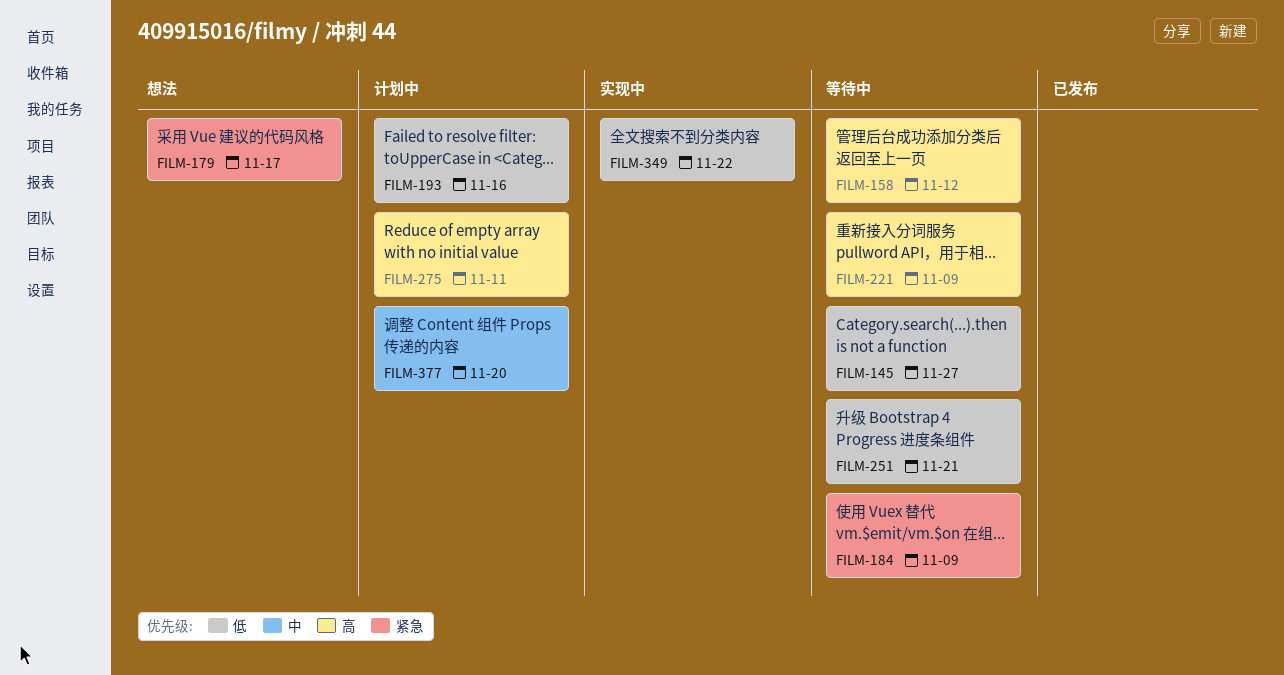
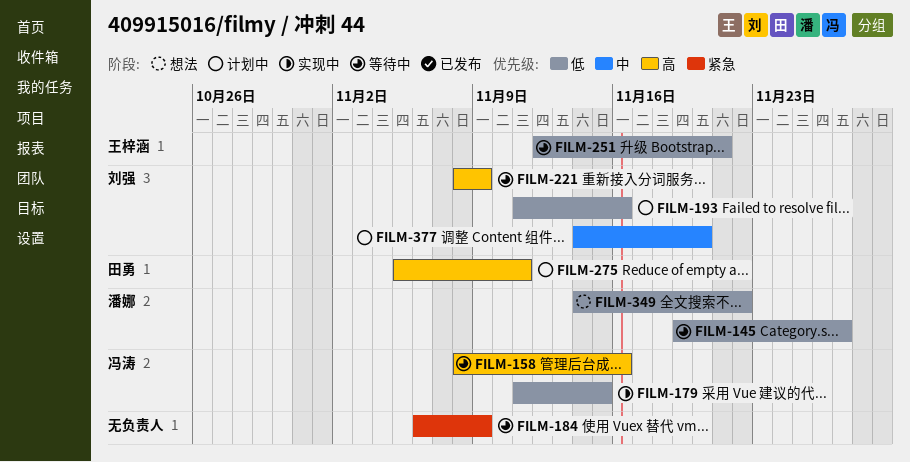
FILM-158, due: Nov 12 -> Nov 16
FILM-179, status: 想法 -> 实现中
FILM-179, priority: 紧急 -> 低
FILM-179, due: Nov 17 -> Nov 15
FILM-349, status: 实现中 -> 想法

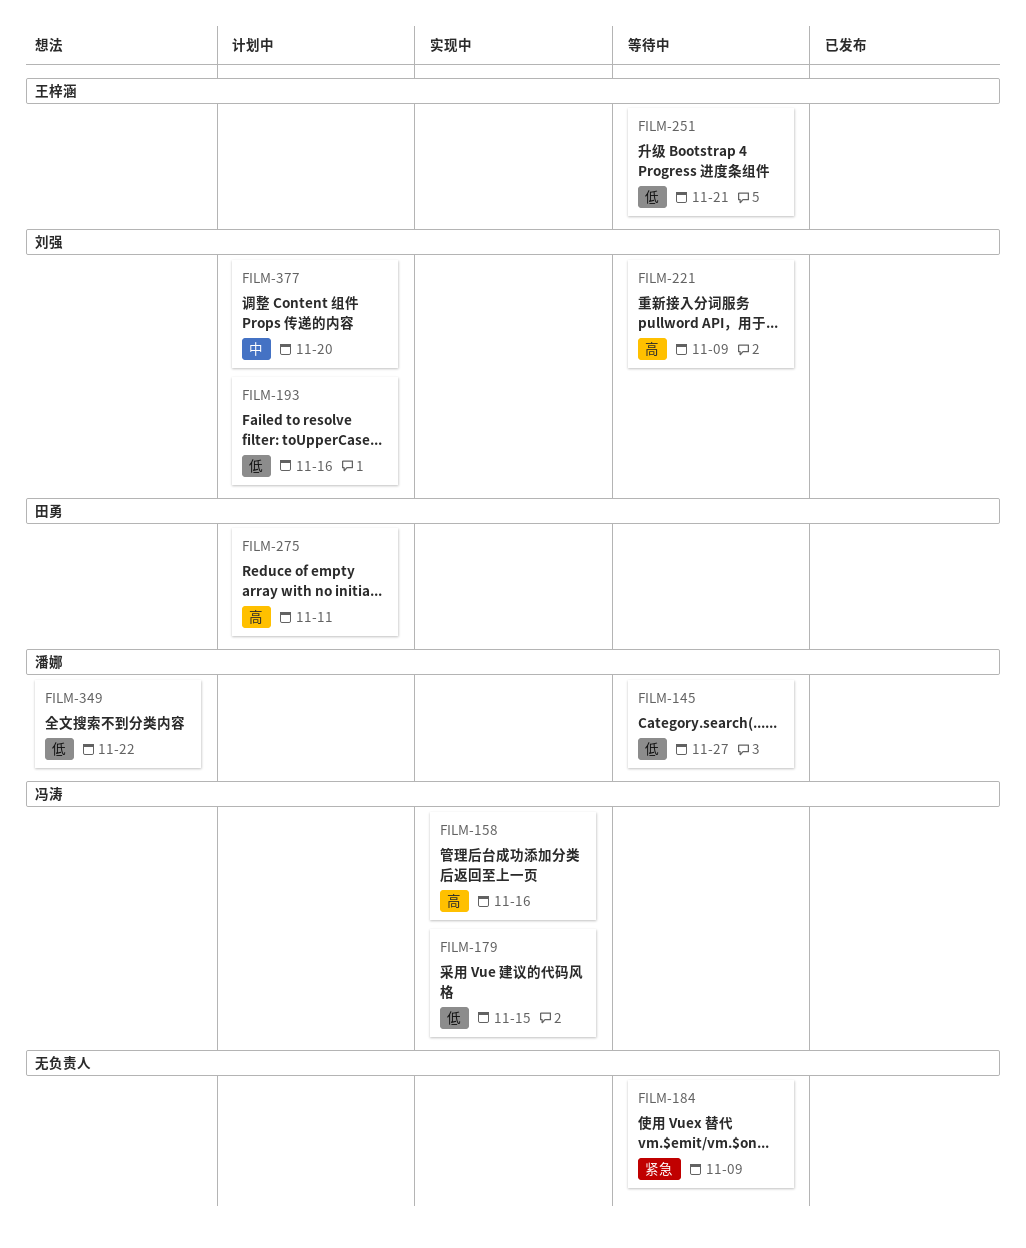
FILM-158, status: 等待中 -> 实现中

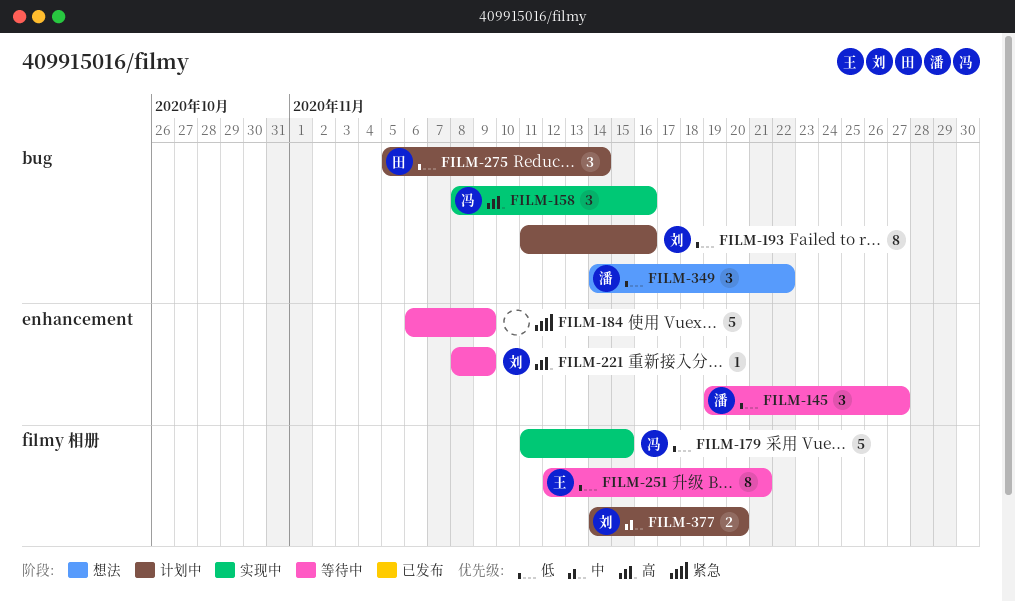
FILM-275, priority: 高 -> 低
FILM-275, due: Nov 11 -> Nov 14

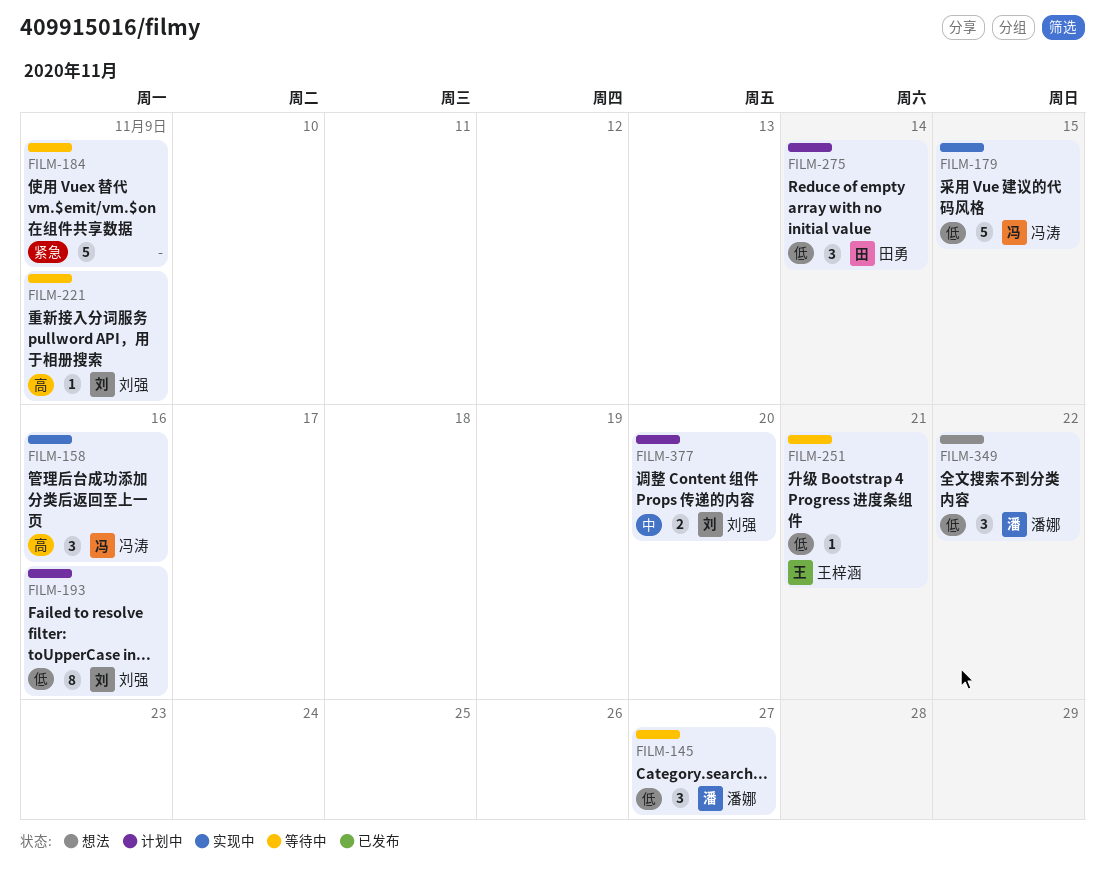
FILM-251, estimate: 8 -> 1

